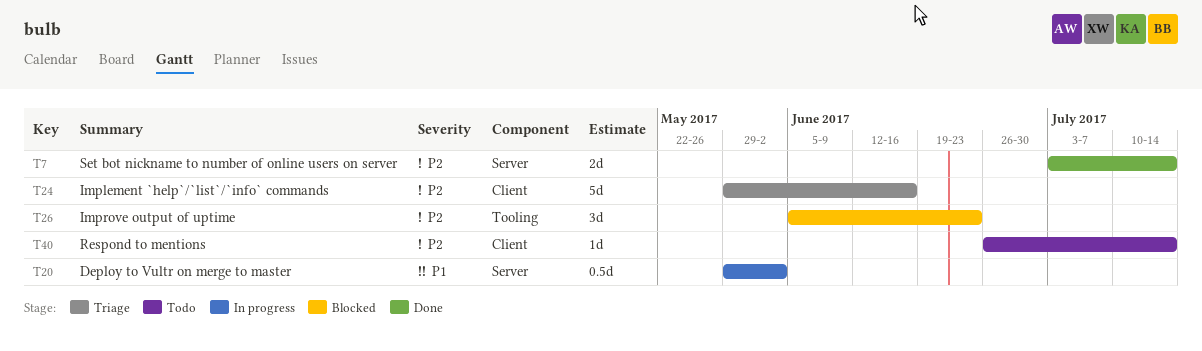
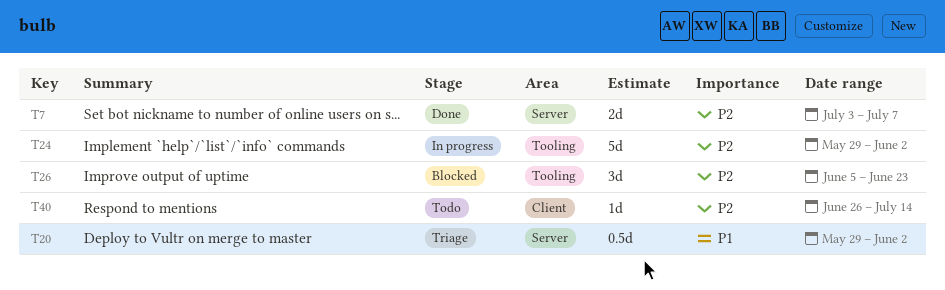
T7, due: Jul 14 -> Jul 7
T20, status: In progress -> Triage
T24, status: Triage -> In progress
T24, label: Client -> Tooling
T24, due: Jun 16 -> Jun 2

